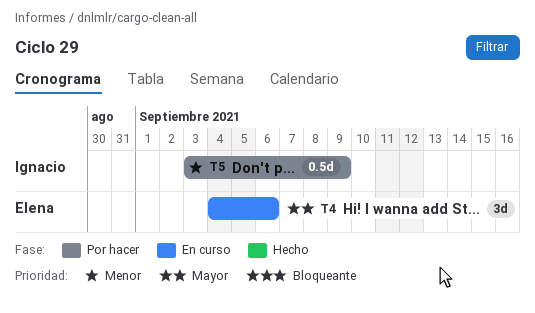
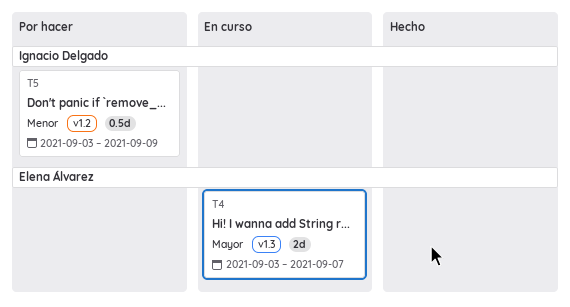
T4, estimate: 3d -> 2d
T4, start: Sep 4 -> Sep 3
T4, due: Sep 6 -> Sep 7

